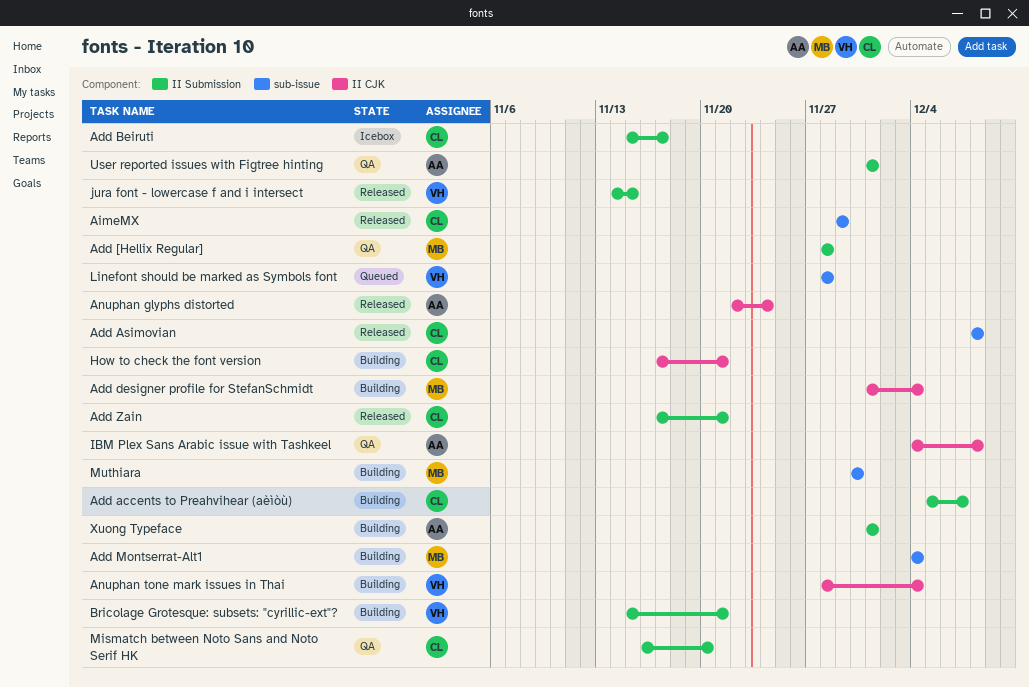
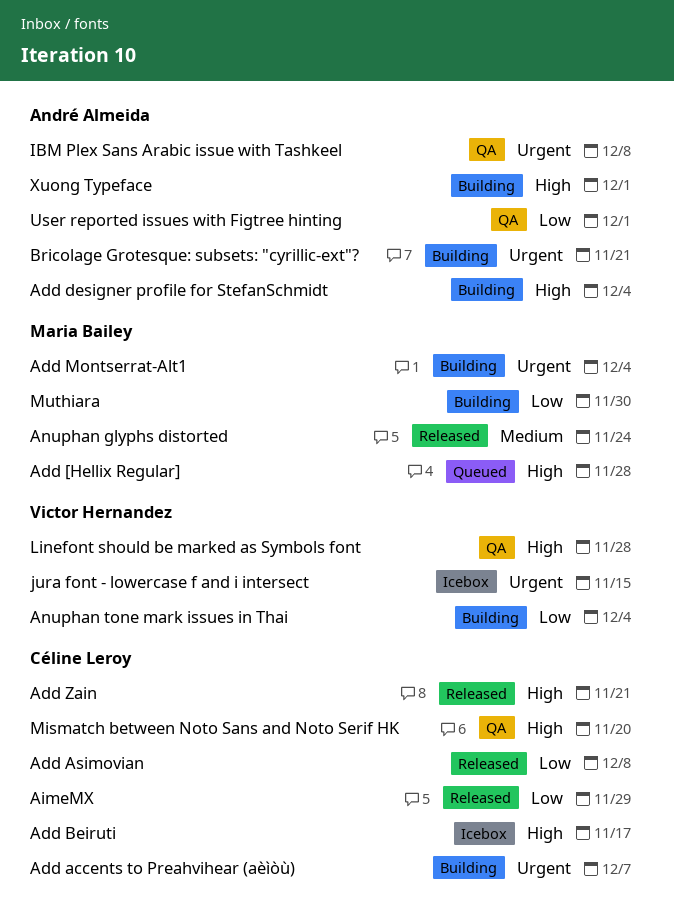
Add [Hellix Regular], status: QA -> Queued
Add designer profile for StefanSchmidt, owner: Maria Bailey -> André Almeida
Anuphan glyphs distorted, owner: André Almeida -> Maria Bailey
Bricolage Grotesque: subsets: "cyrillic-ext"?, owner: Victor Hernandez -> André Almeida
How to check the font version: present -> none
jura font - lowercase f and i intersect, status: Released -> Icebox
Linefont should be marked as Symbols font, status: Queued -> QA

